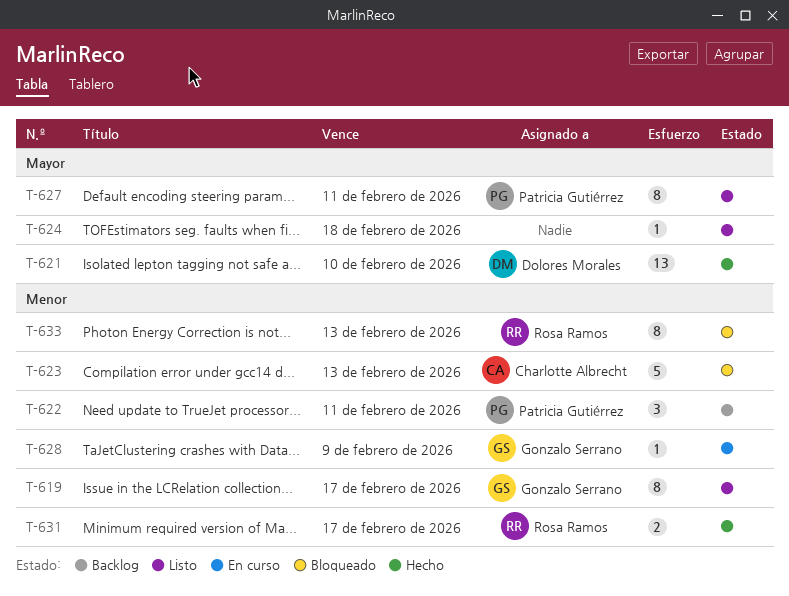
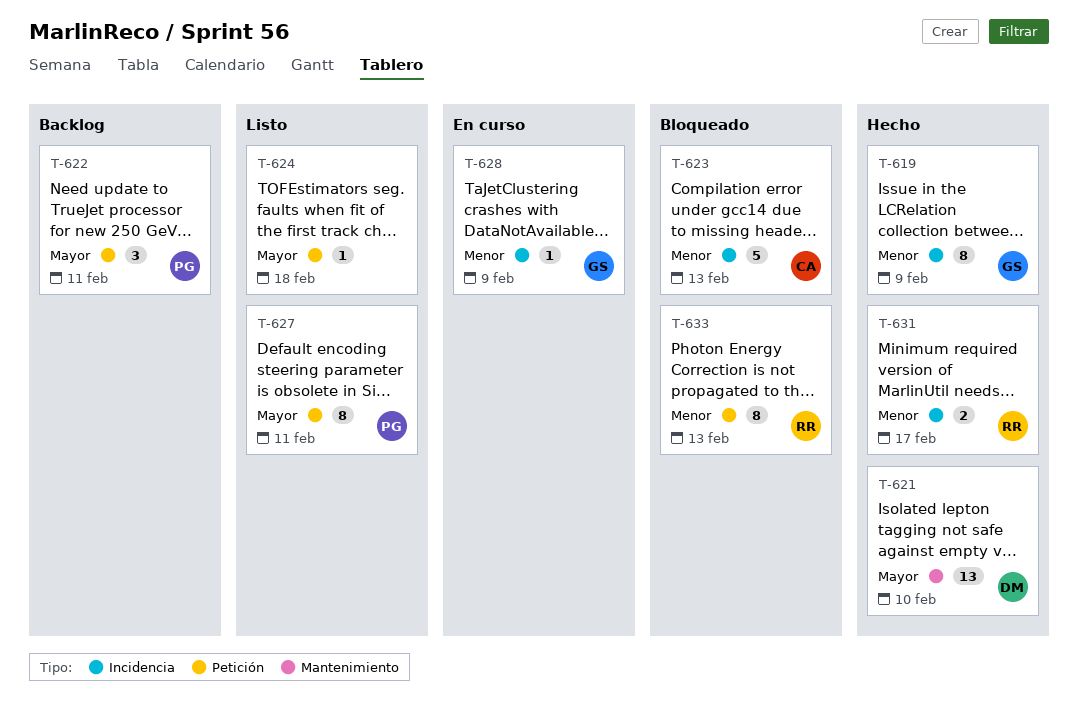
T-619, status: Listo -> Hecho
T-619, due: Feb 17 -> Feb 9
T-622, priority: Menor -> Mayor

